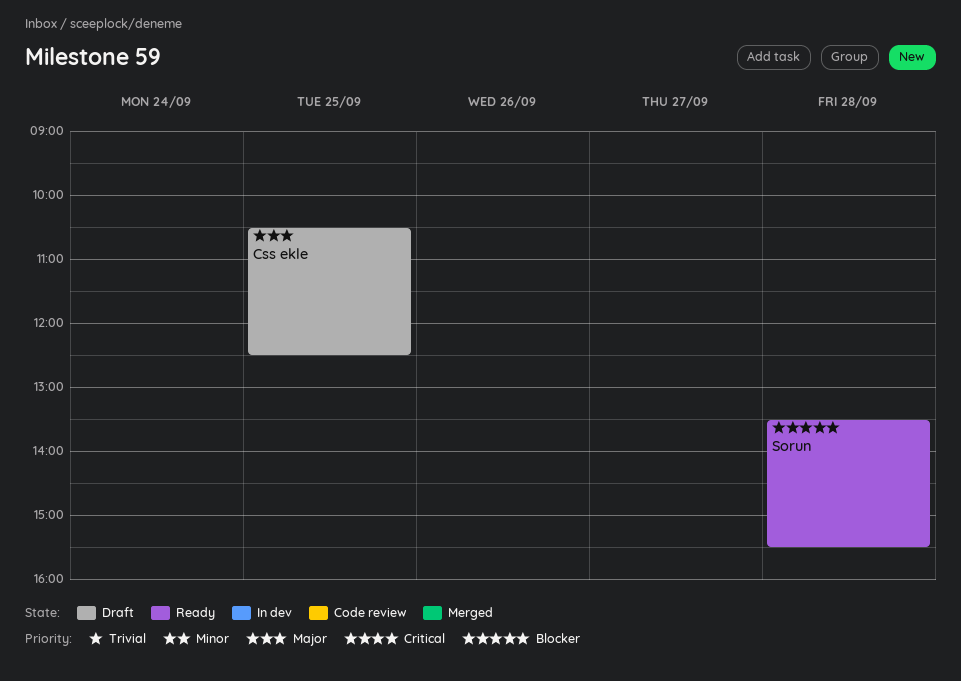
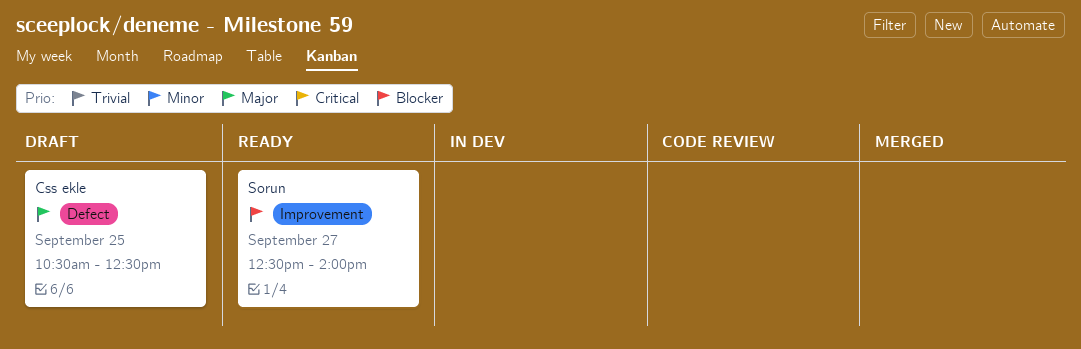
Sorun, day: Sep 28 -> Sep 27
Sorun, begins: 13:30 -> 12:30
Sorun, ends: 15:30 -> 14:00

